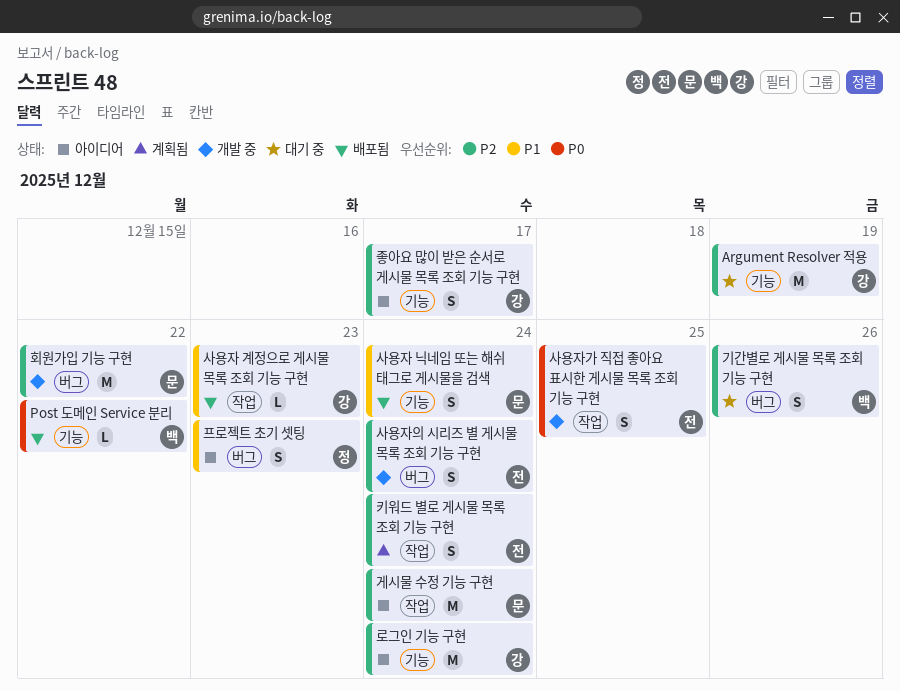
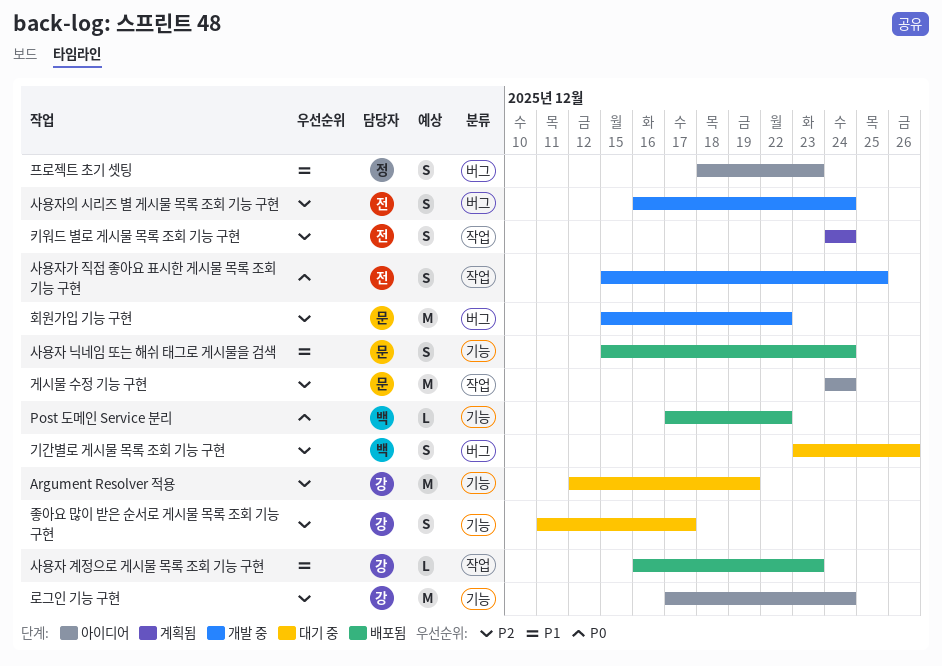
좋아요 많이 받은 순서로 게시물 목록 조회 기능 구현, status: 아이디어 -> 대기 중

